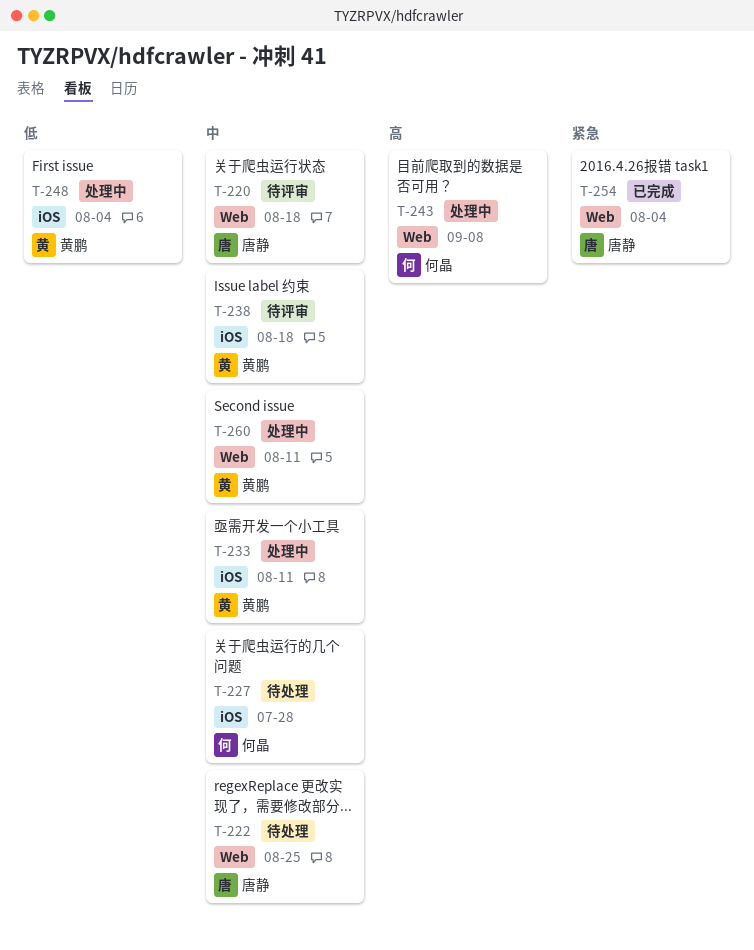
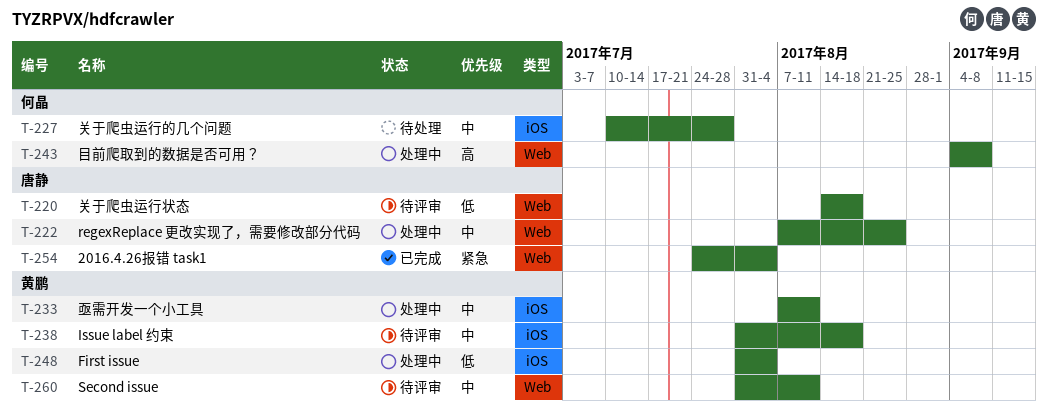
T-220, priority: 中 -> 低
T-222, status: 待处理 -> 处理中
T-260, status: 处理中 -> 待评审

